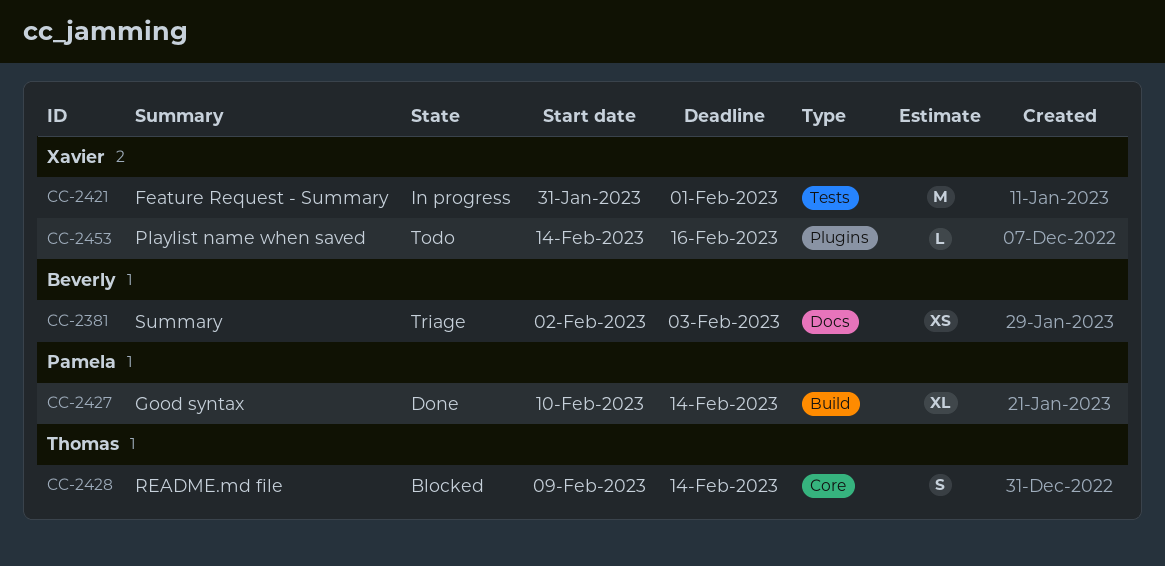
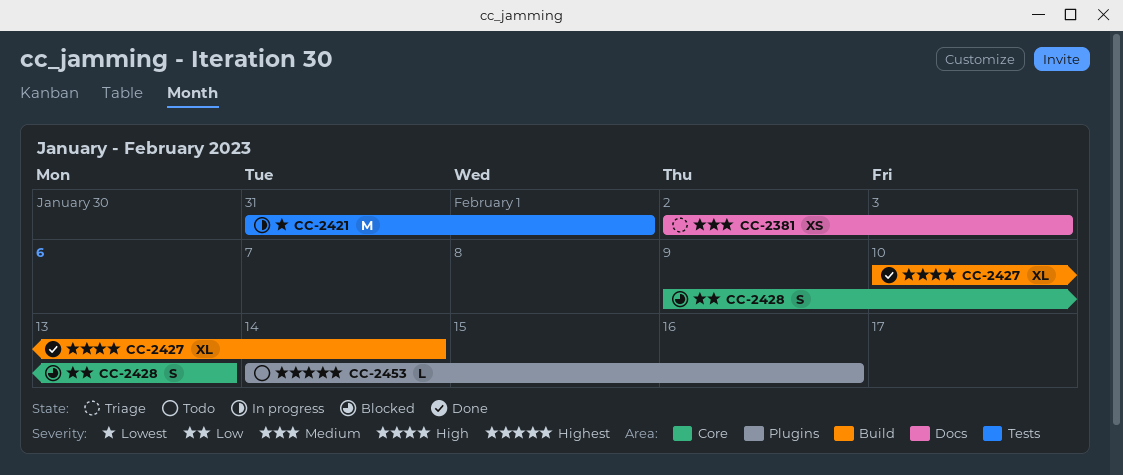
CC-2428, due: Feb 14 -> Feb 13

